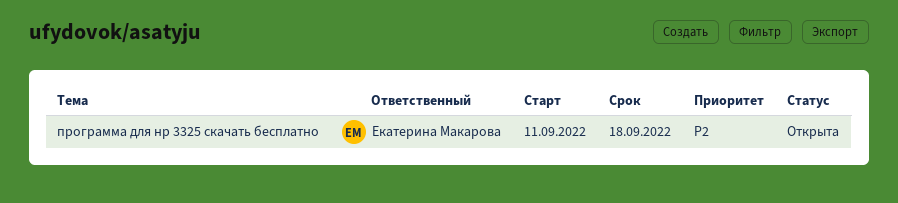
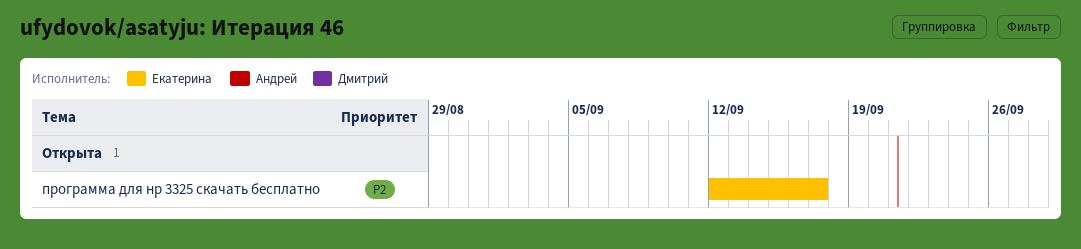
программа для нр 3325 скачать бесплатно, start: Sep 11 -> Sep 12
программа для нр 3325 скачать бесплатно, due: Sep 18 -> Sep 17

